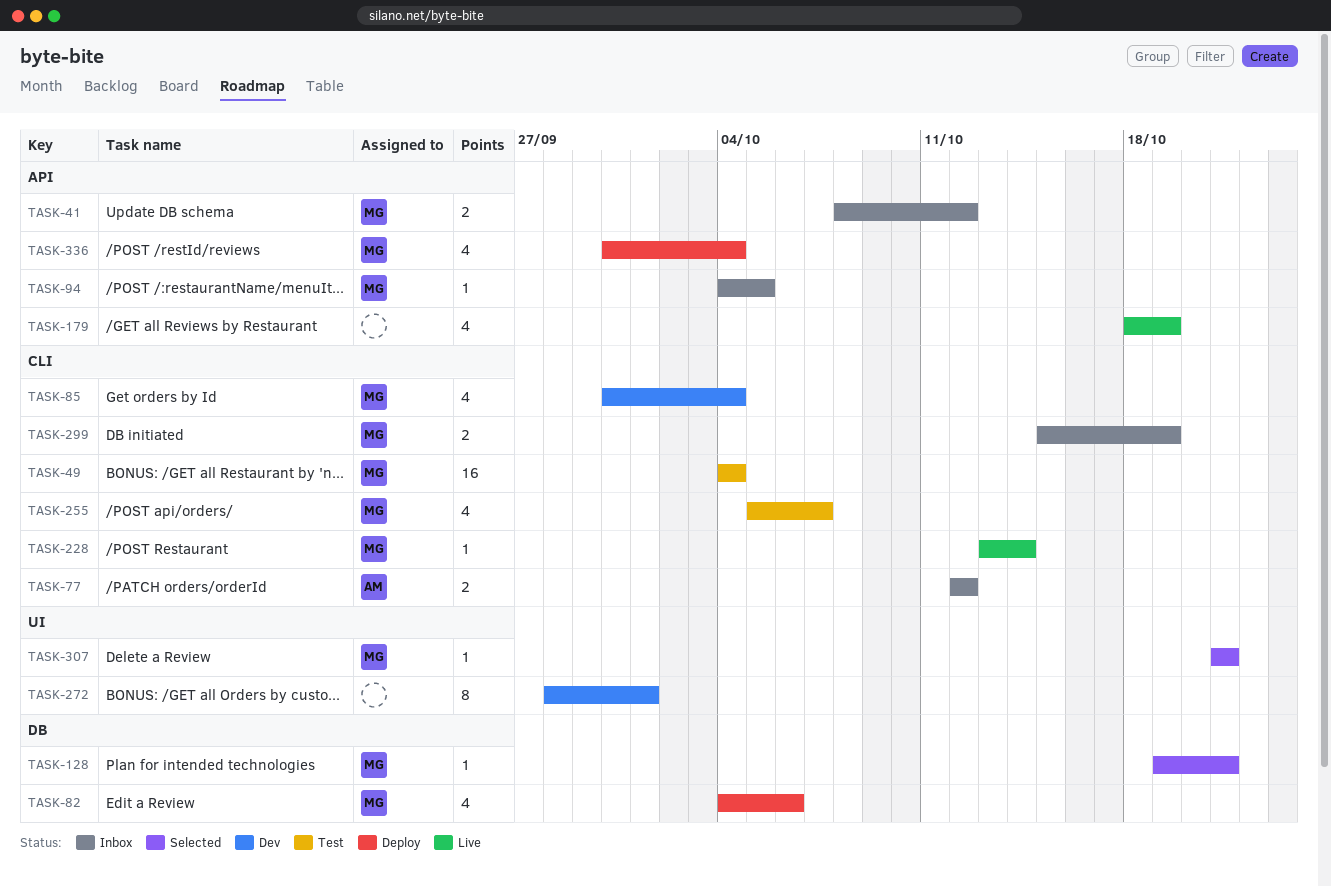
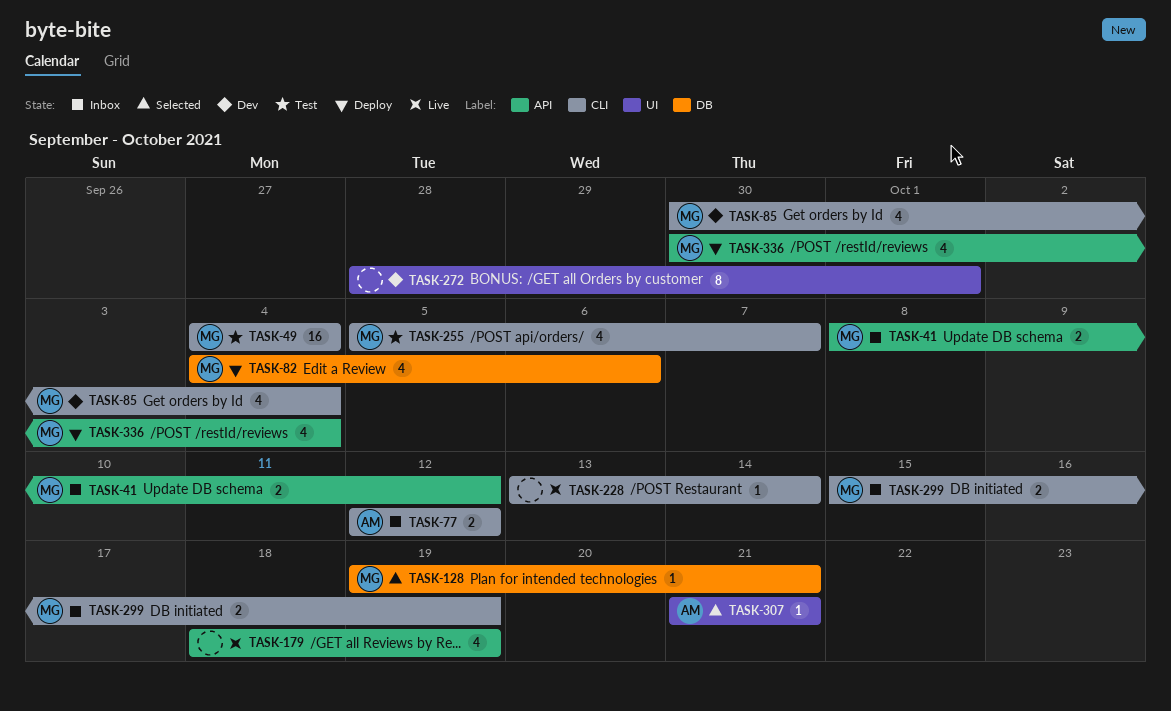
TASK-94: present -> none
TASK-228, owner: MG -> none
TASK-307, owner: MG -> AM

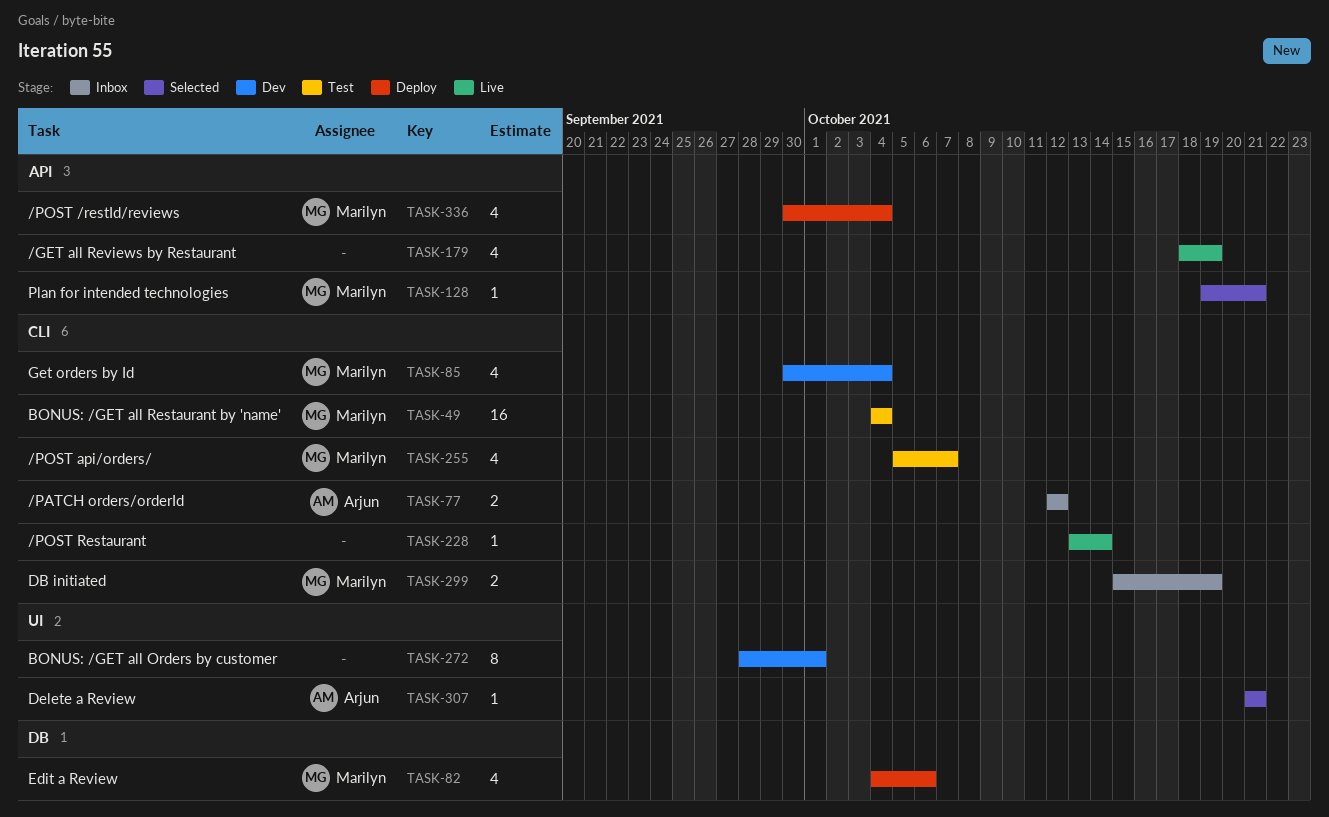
TASK-41: present -> none
TASK-128, label: DB -> API

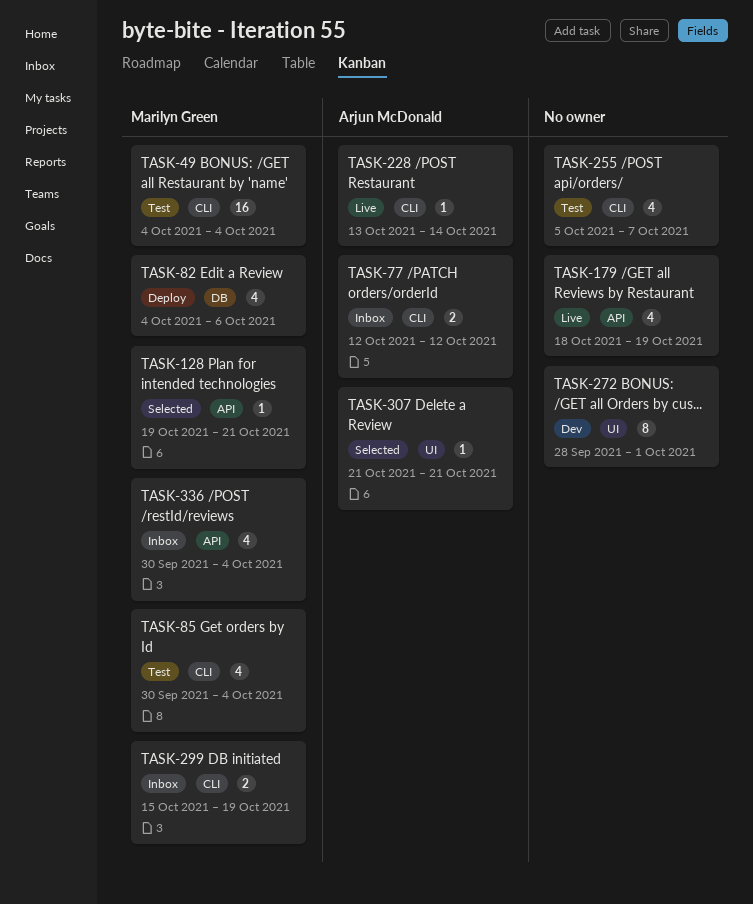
TASK-85, status: Dev -> Test
TASK-228, owner: none -> Arjun McDonald
TASK-255, owner: Marilyn Green -> none
TASK-336, status: Deploy -> Inbox

